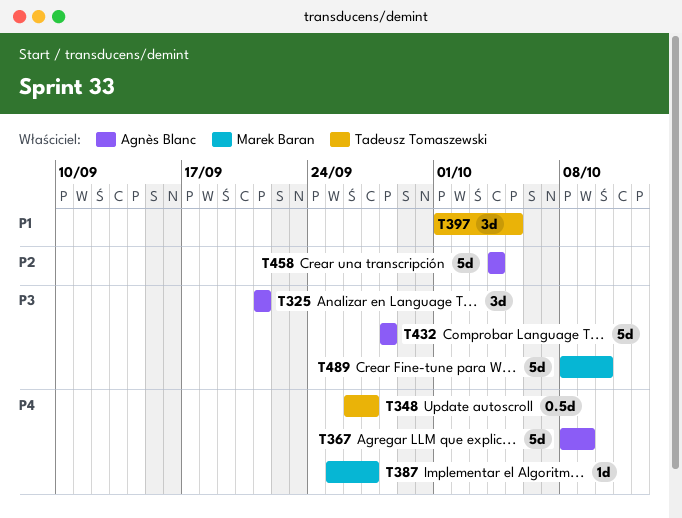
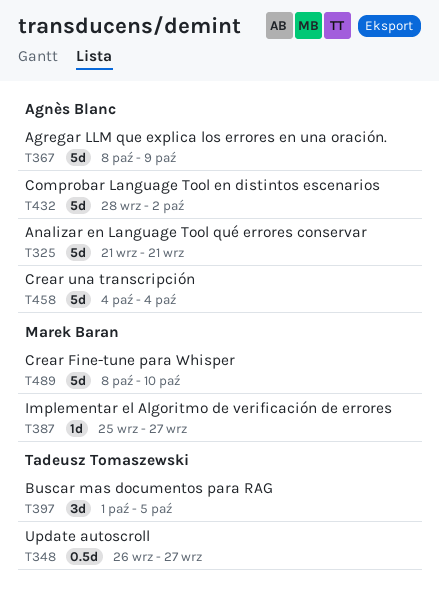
T325, estimate: 3d -> 5d
T432, due: Sep 28 -> Oct 2

